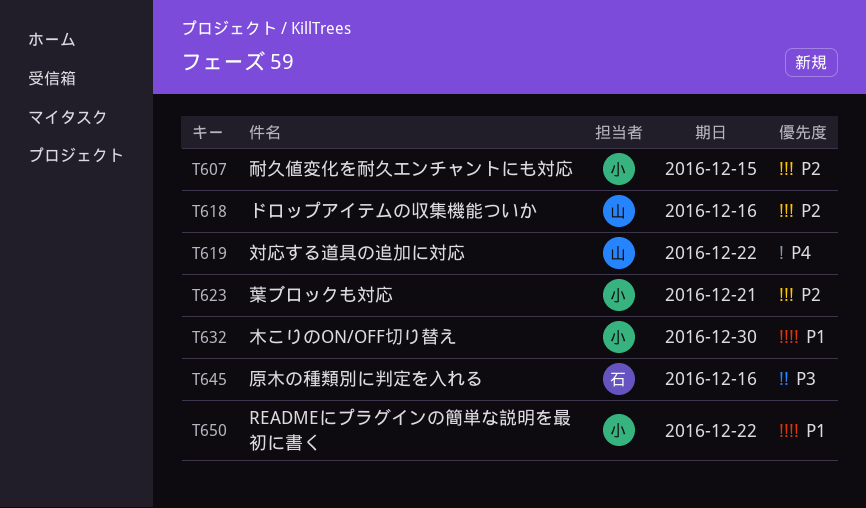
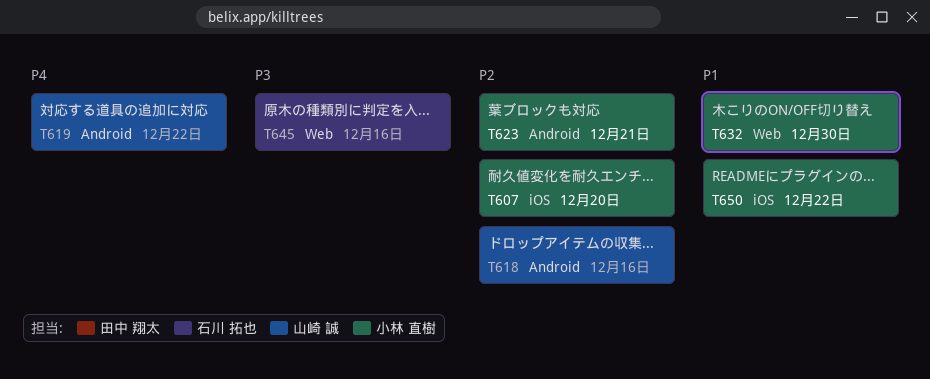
T607, due: Dec 15 -> Dec 20

